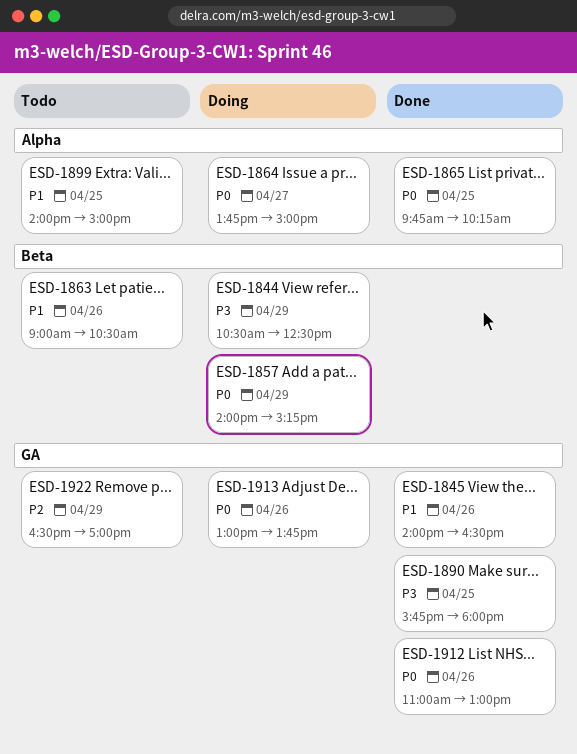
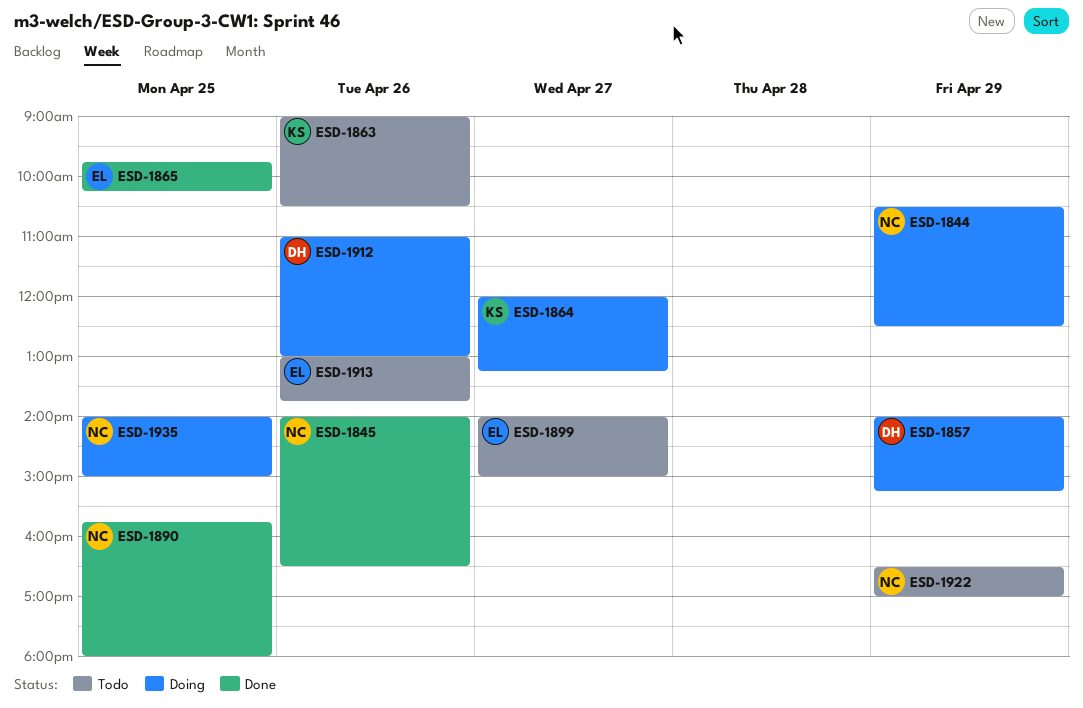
ESD-1864, begins: 13:45 -> 12:00
ESD-1864, ends: 15:00 -> 13:15
ESD-1899, day: Apr 25 -> Apr 27
ESD-1912, status: Done -> Doing
ESD-1913, status: Doing -> Todo
ESD-1935: none -> present

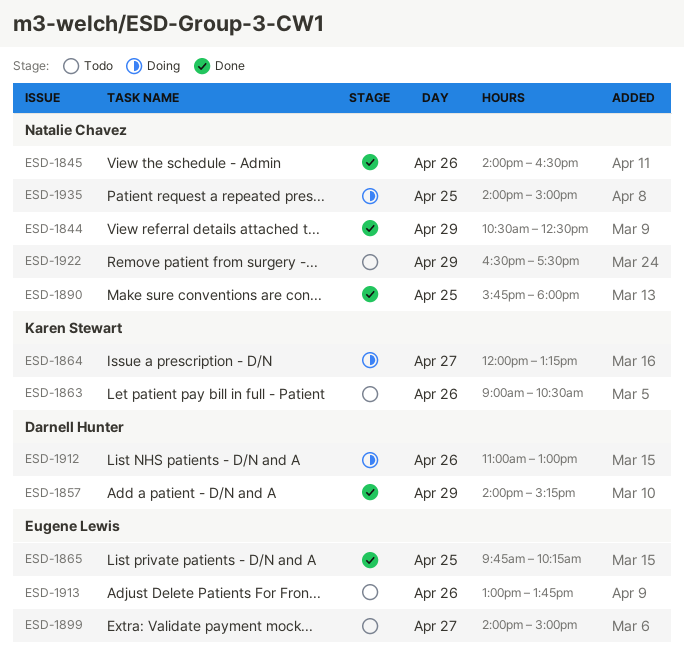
ESD-1844, status: Doing -> Done
ESD-1857, status: Doing -> Done
ESD-1922, ends: 17:00 -> 17:30

